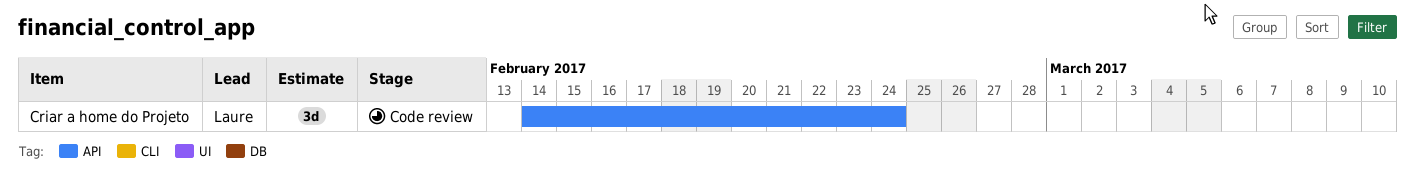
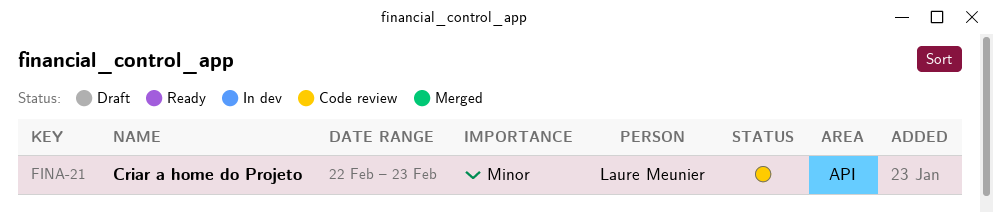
Criar a home do Projeto, start: Feb 14 -> Feb 22
Criar a home do Projeto, due: Feb 24 -> Feb 23

